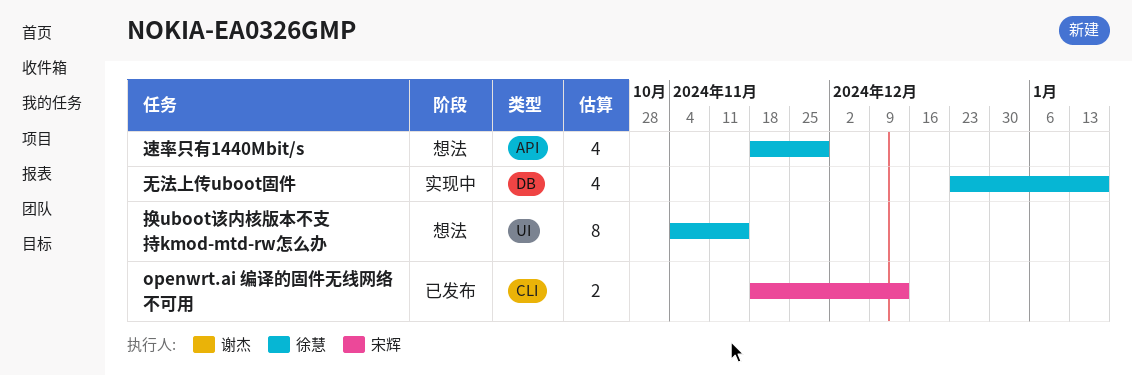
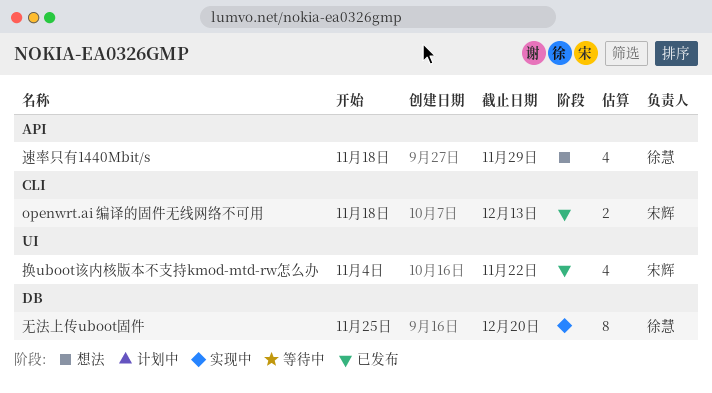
换uboot该内核版本不支持kmod-mtd-rw怎么办, status: 想法 -> 已发布
换uboot该内核版本不支持kmod-mtd-rw怎么办, owner: 徐慧 -> 宋辉
换uboot该内核版本不支持kmod-mtd-rw怎么办, estimate: 8 -> 4
换uboot该内核版本不支持kmod-mtd-rw怎么办, due: Nov 15 -> Nov 22
无法上传uboot固件, estimate: 4 -> 8
无法上传uboot固件, start: Dec 23 -> Nov 25
无法上传uboot固件, due: Jan 17 -> Dec 20

